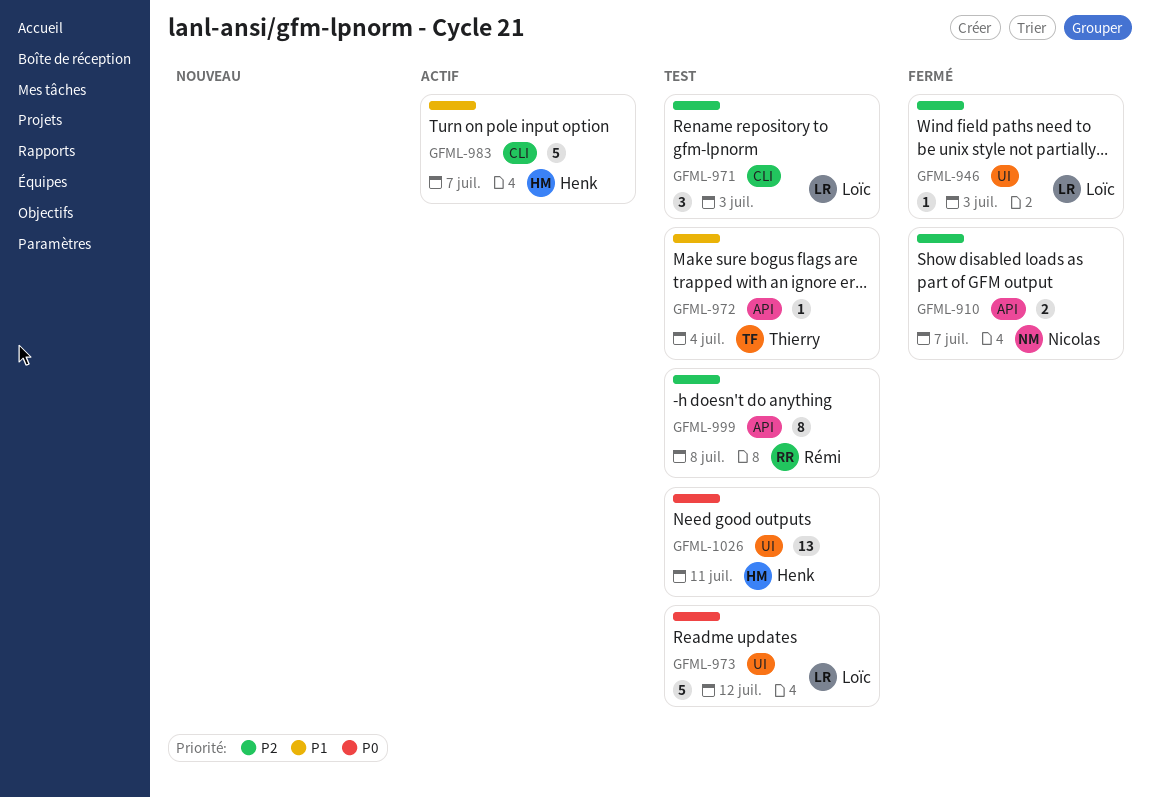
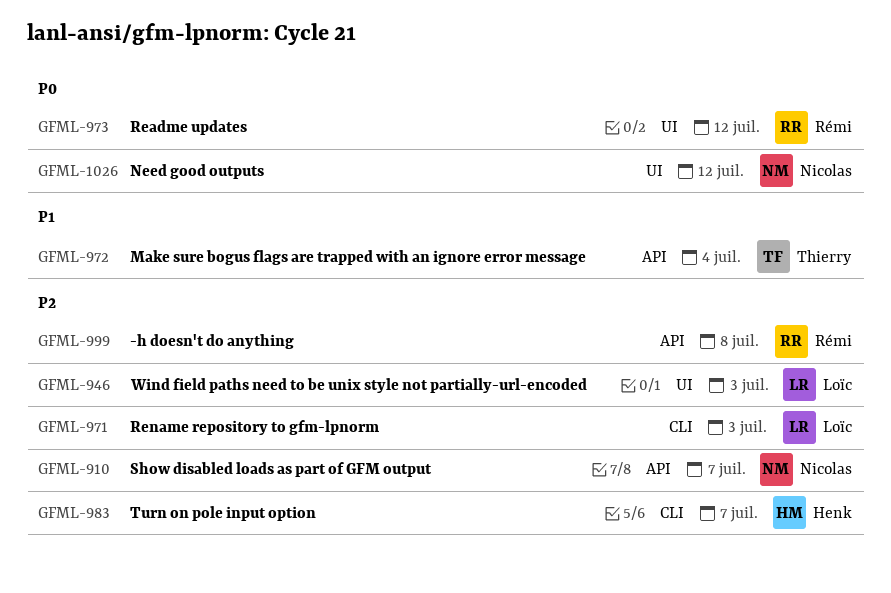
GFML-973, owner: Loïc -> Rémi
GFML-983, priority: P1 -> P2
GFML-1026, owner: Henk -> Nicolas
GFML-1026, due: Jul 11 -> Jul 12

